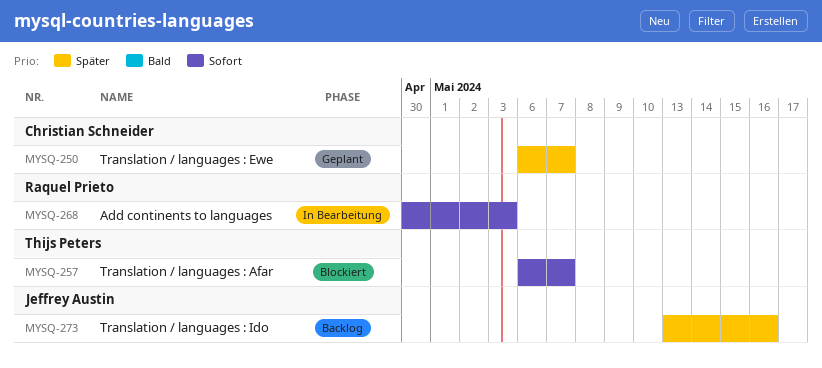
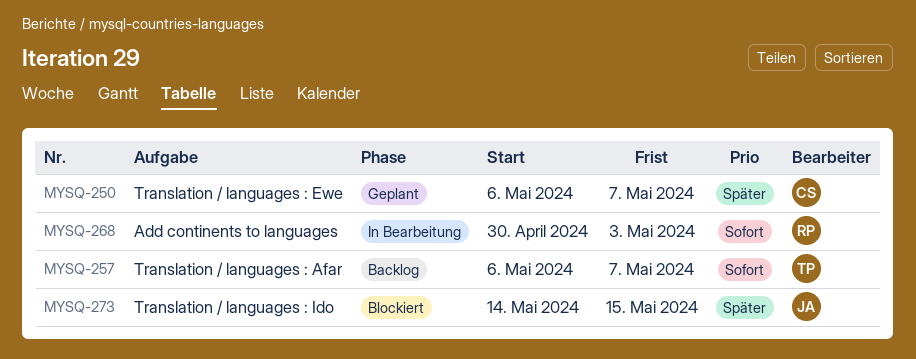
MYSQ-257, status: Blockiert -> Backlog
MYSQ-273, status: Backlog -> Blockiert
MYSQ-273, start: May 13 -> May 14
MYSQ-273, due: May 16 -> May 15

